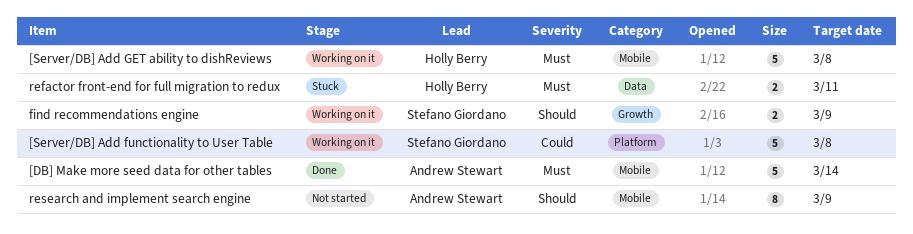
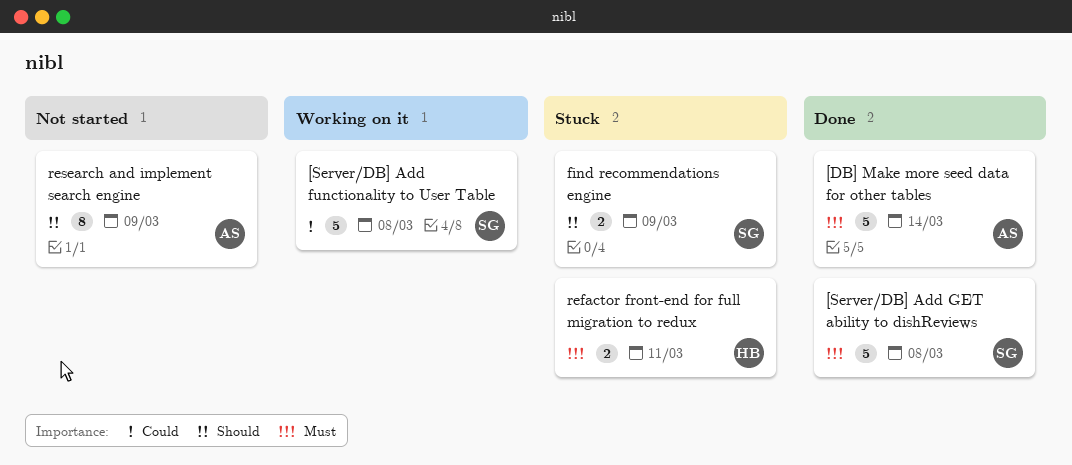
[Server/DB] Add GET ability to dishReviews, status: Working on it -> Done
[Server/DB] Add GET ability to dishReviews, owner: Holly Berry -> Stefano Giordano
find recommendations engine, status: Working on it -> Stuck

